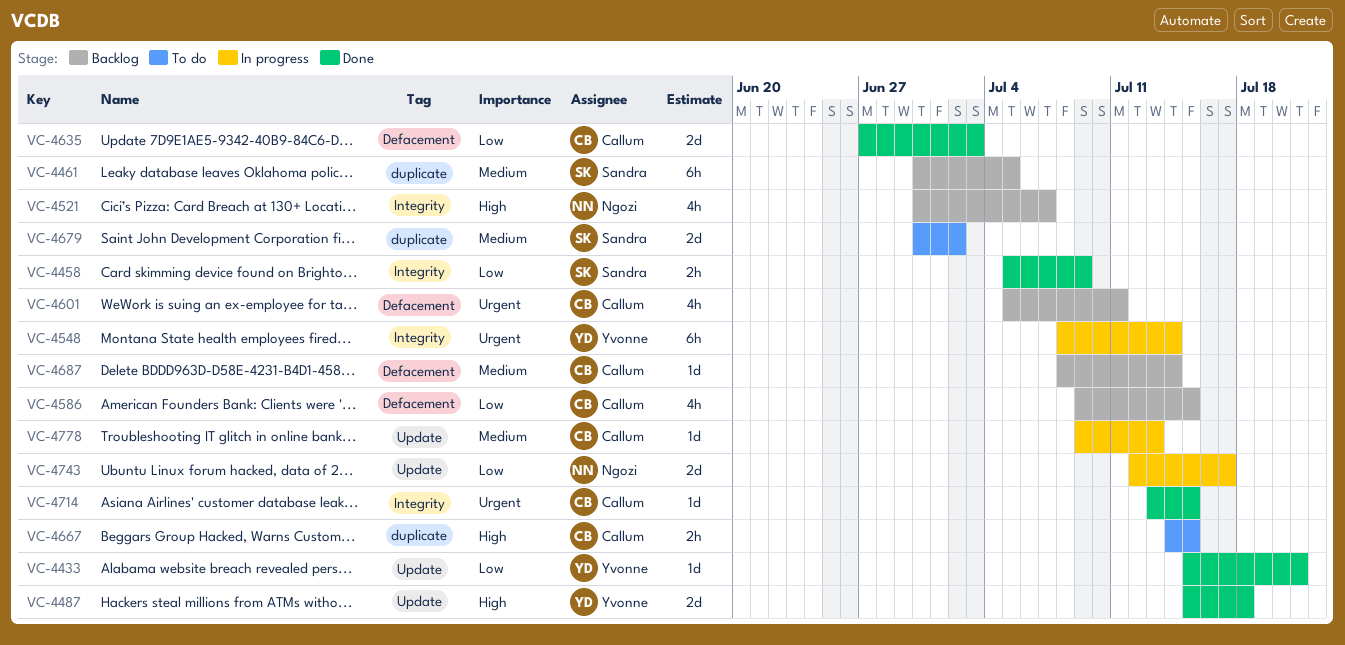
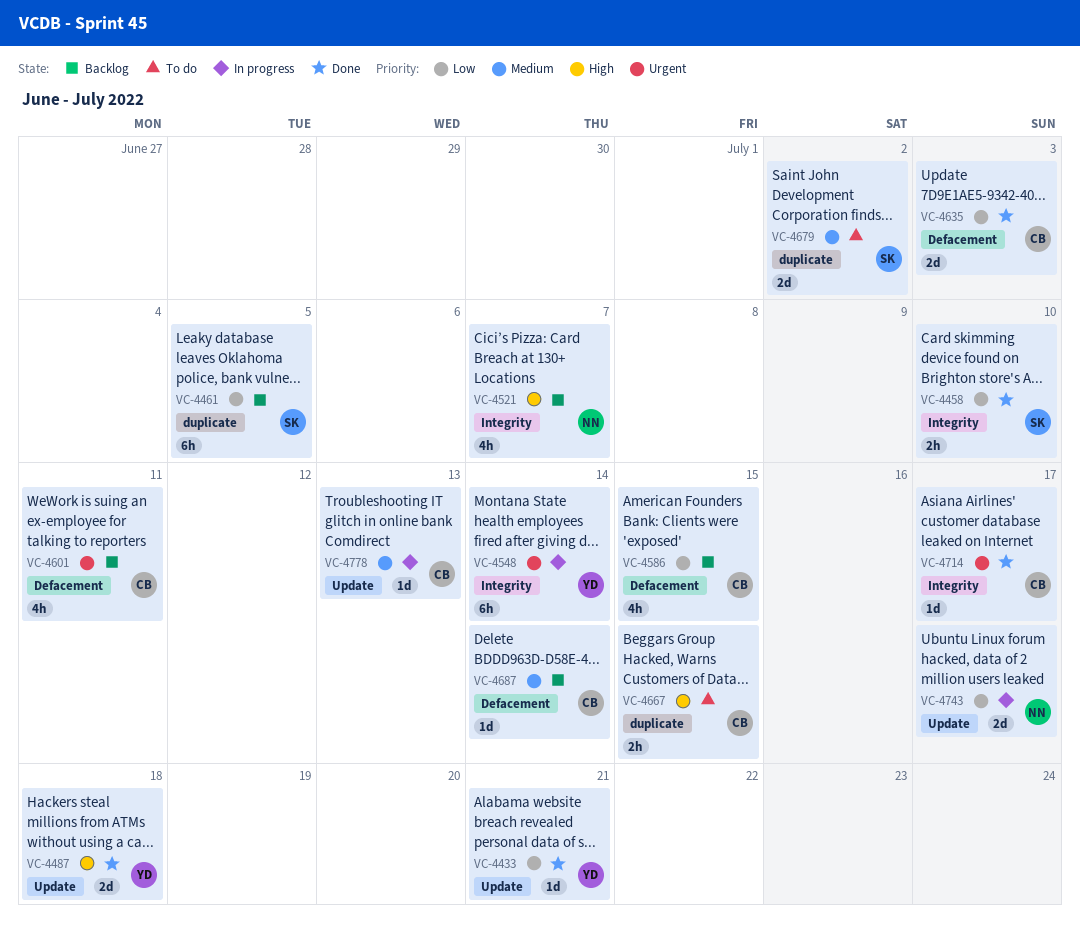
VC-4458, due: Jul 9 -> Jul 10
VC-4461, priority: Medium -> Low
VC-4714, due: Jul 15 -> Jul 17

